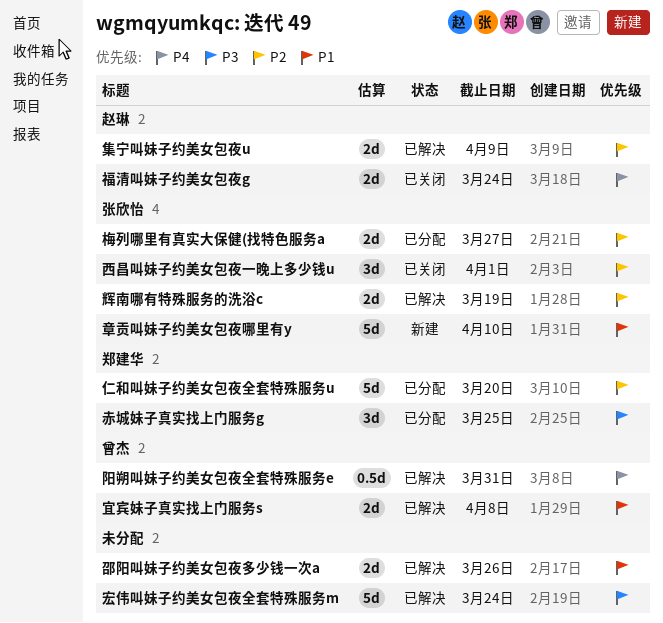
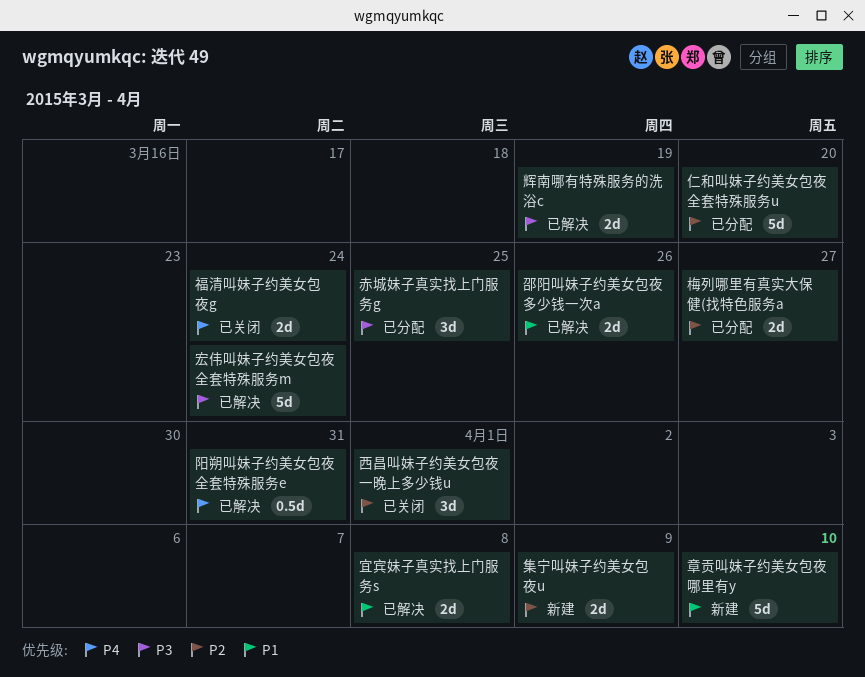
辉南哪有特殊服务的洗浴c, priority: P2 -> P3
集宁叫妹子约美女包夜u, status: 已解决 -> 新建

